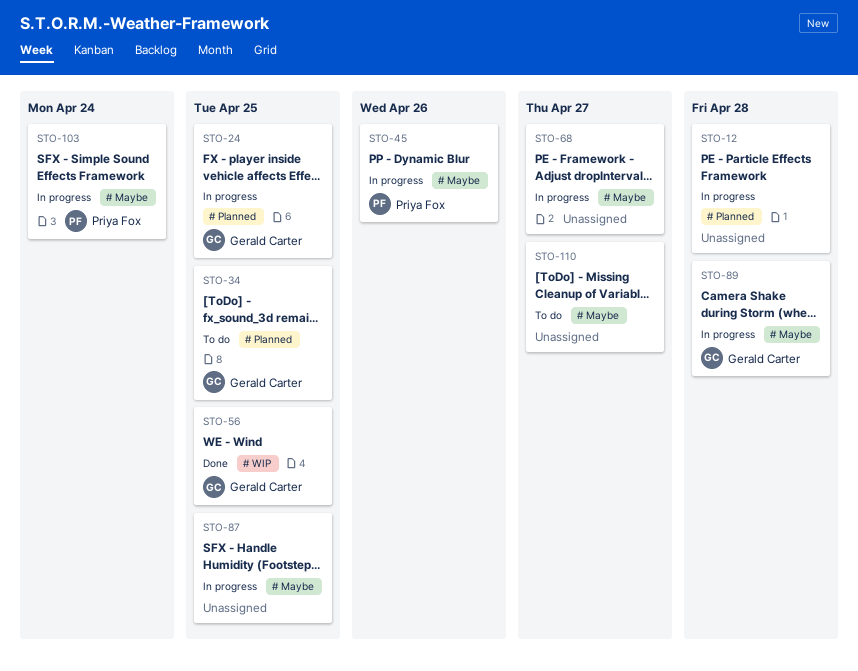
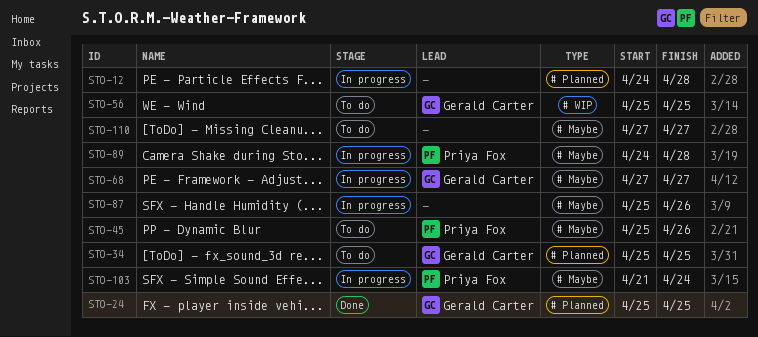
STO-24, status: In progress -> Done
STO-45, status: In progress -> To do
STO-56, status: Done -> To do
STO-68, owner: none -> Gerald Carter
STO-87, due: Apr 25 -> Apr 26
STO-89, owner: Gerald Carter -> Priya Fox

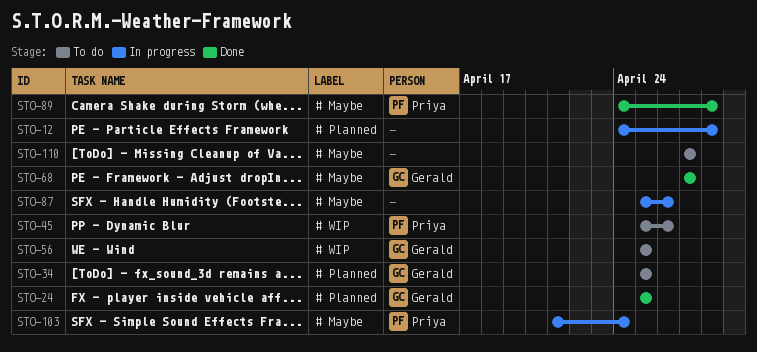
STO-45, label: # Maybe -> # WIP
STO-68, status: In progress -> Done
STO-89, status: In progress -> Done

